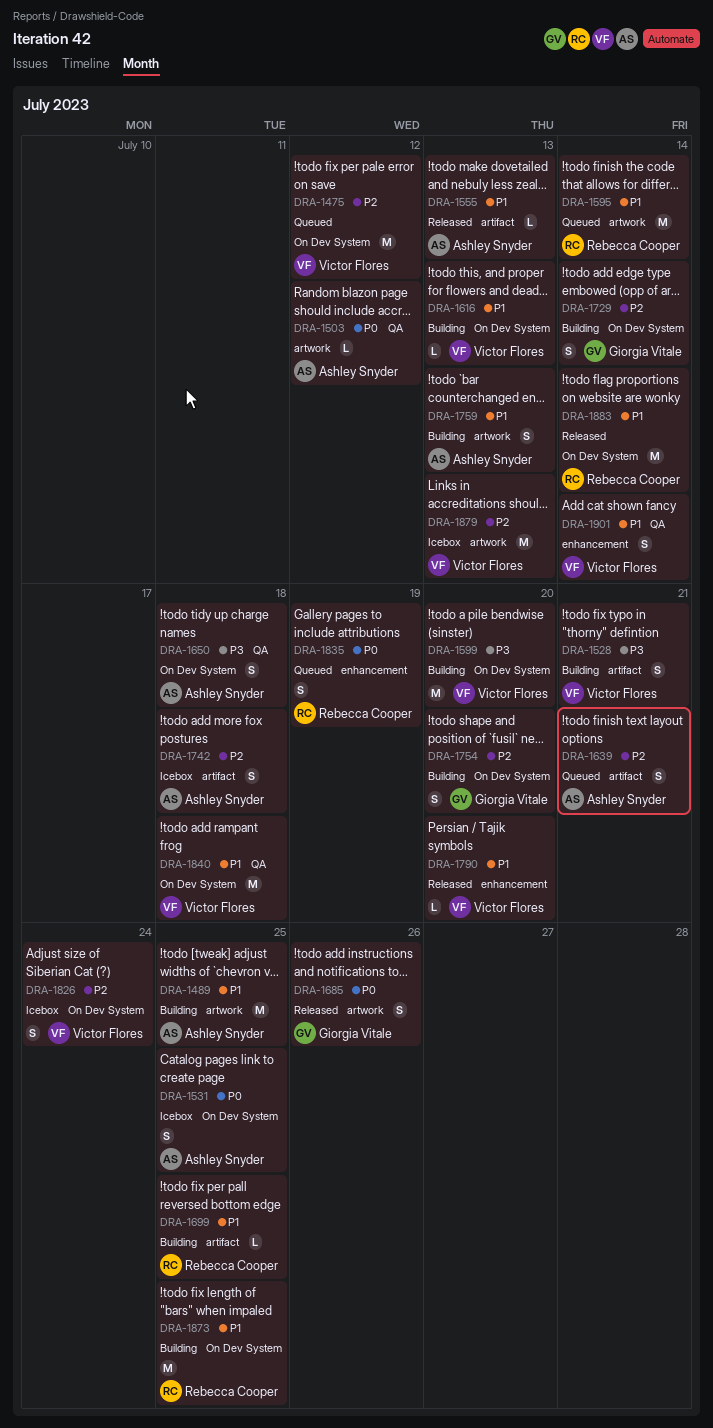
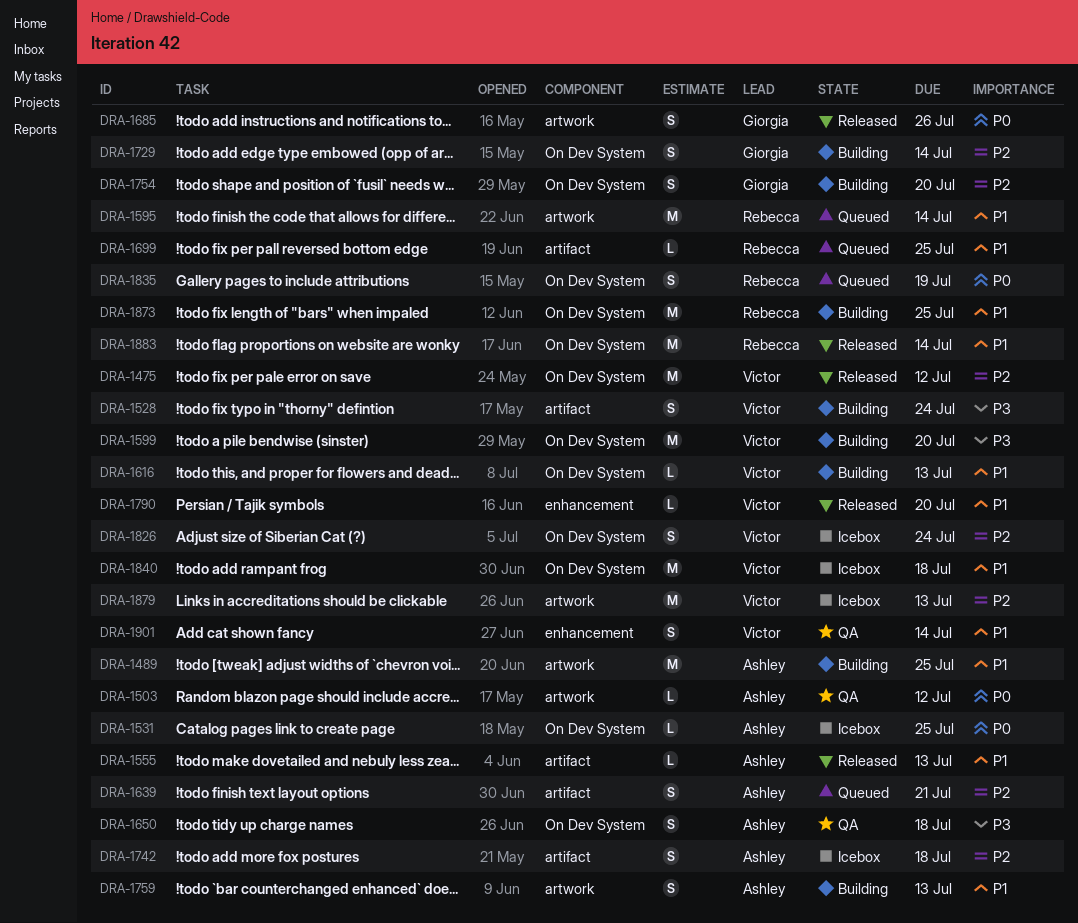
DRA-1475, status: Queued -> Released
DRA-1528, due: Jul 21 -> Jul 24
DRA-1531, estimate: S -> L
DRA-1699, status: Building -> Queued
DRA-1835, label: enhancement -> On Dev System
DRA-1840, status: QA -> Icebox

